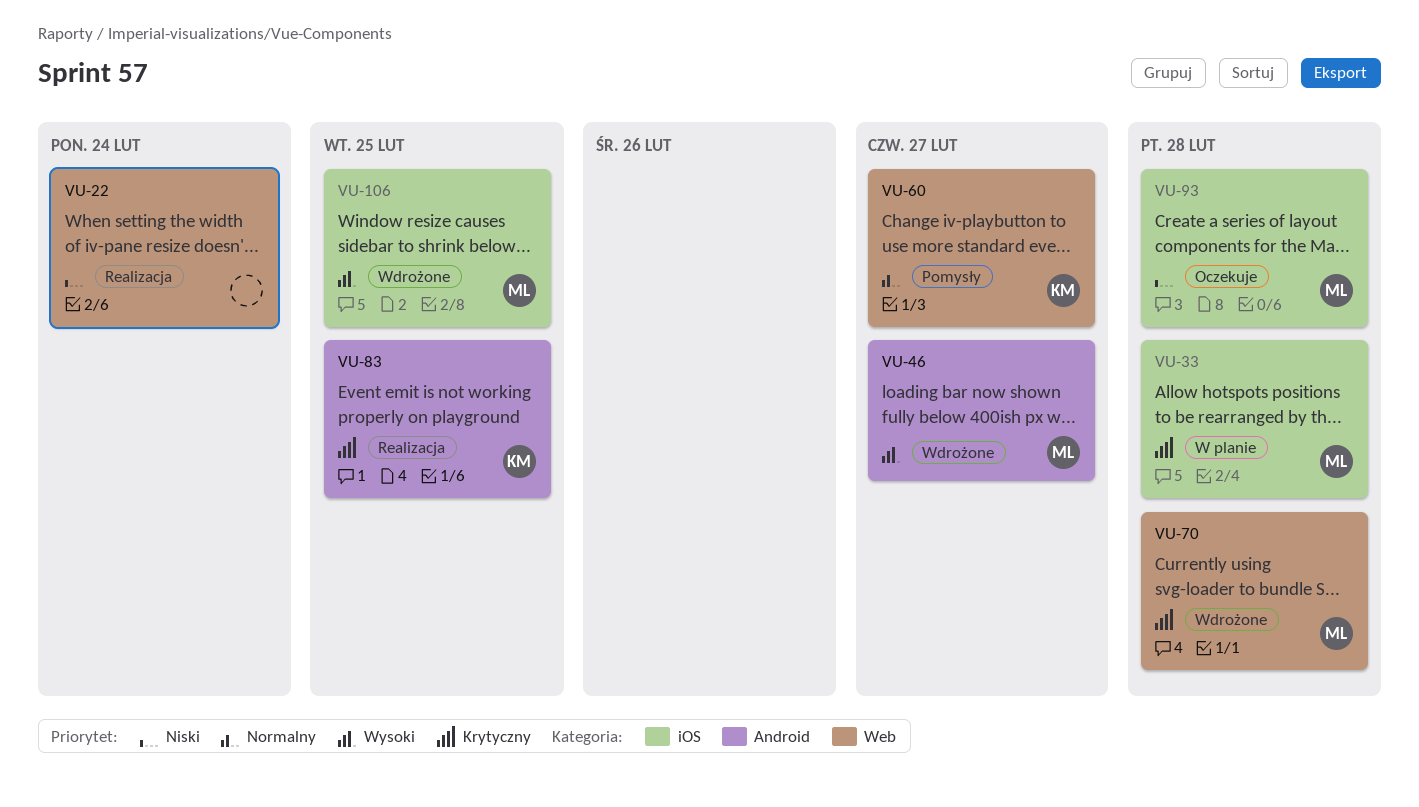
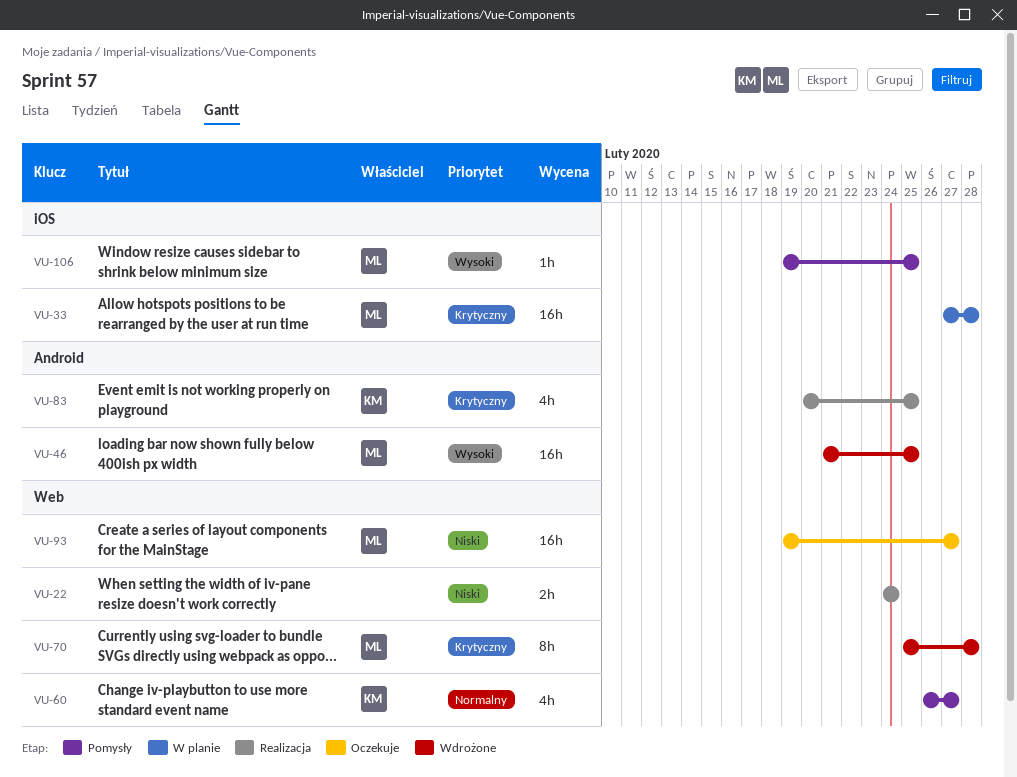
VU-46, due: Feb 27 -> Feb 25
VU-93, label: iOS -> Web
VU-93, due: Feb 28 -> Feb 27
VU-106, status: Wdrożone -> Pomysły

